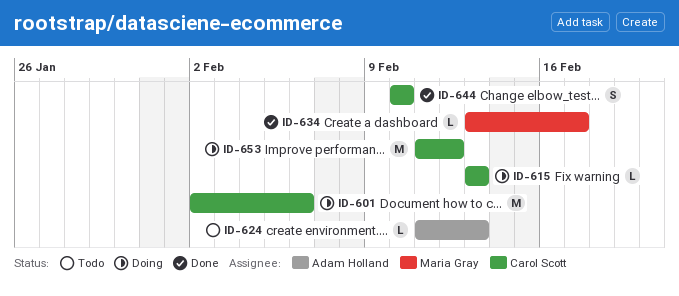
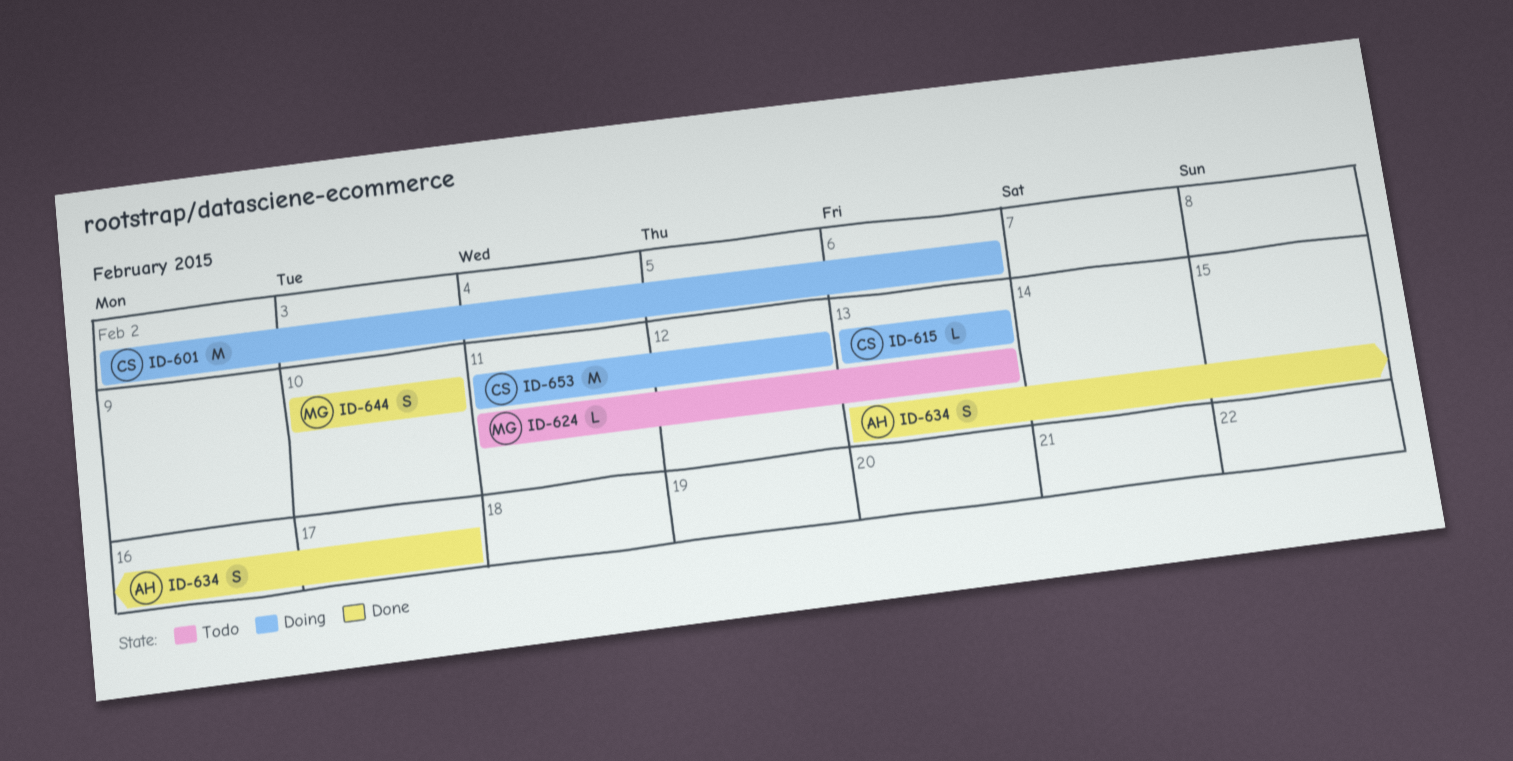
ID-624, owner: Adam Holland -> Maria Gray
ID-634, owner: Maria Gray -> Adam Holland
ID-634, estimate: L -> S
ID-644, owner: Carol Scott -> Maria Gray

